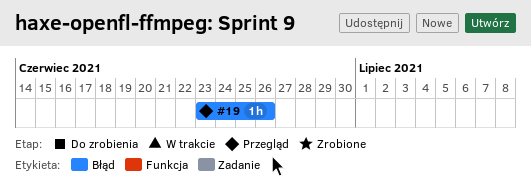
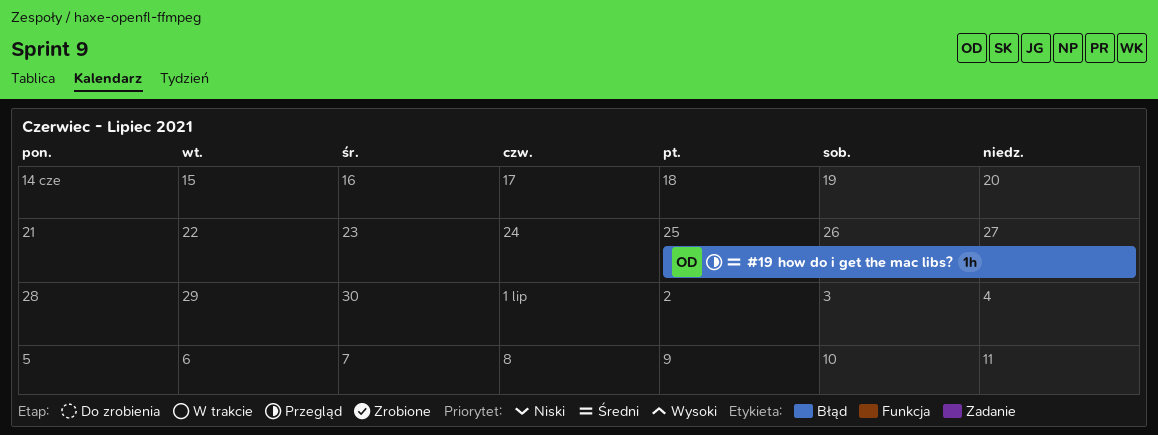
#19, start: Jun 23 -> Jun 25
#19, due: Jun 26 -> Jun 27

